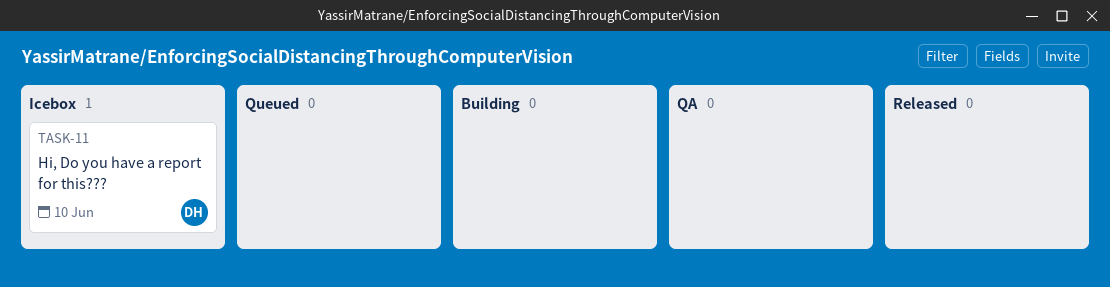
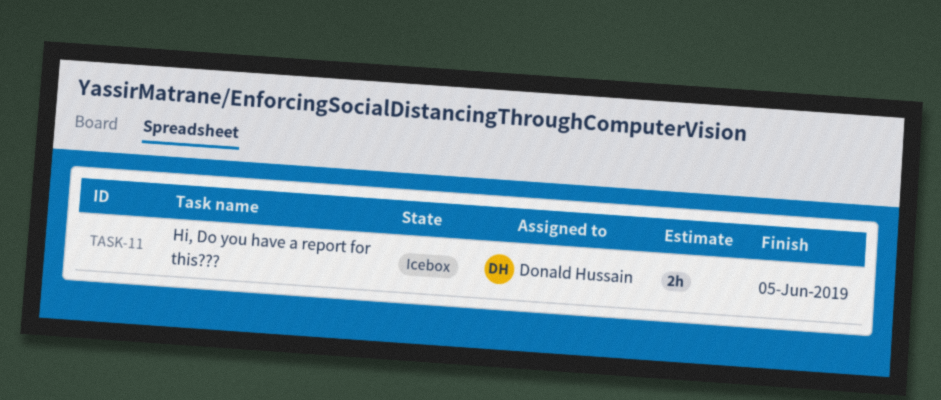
TASK-11, due: Jun 10 -> Jun 5

